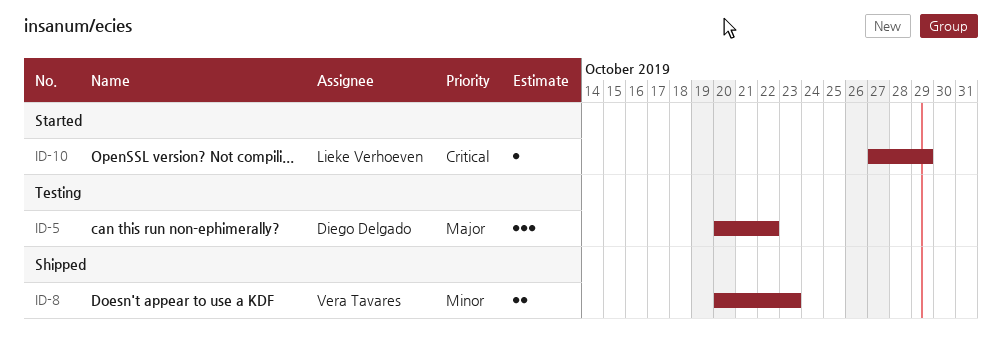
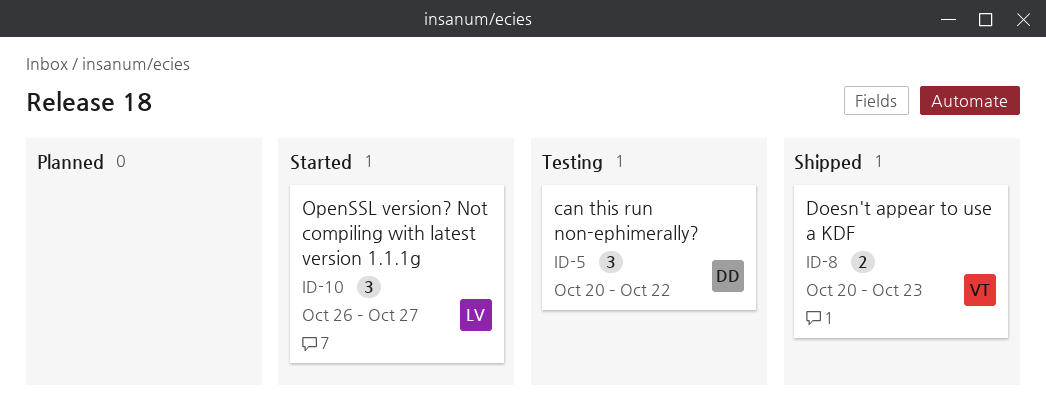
ID-10, estimate: 1 -> 3
ID-10, start: Oct 27 -> Oct 26
ID-10, due: Oct 29 -> Oct 27

